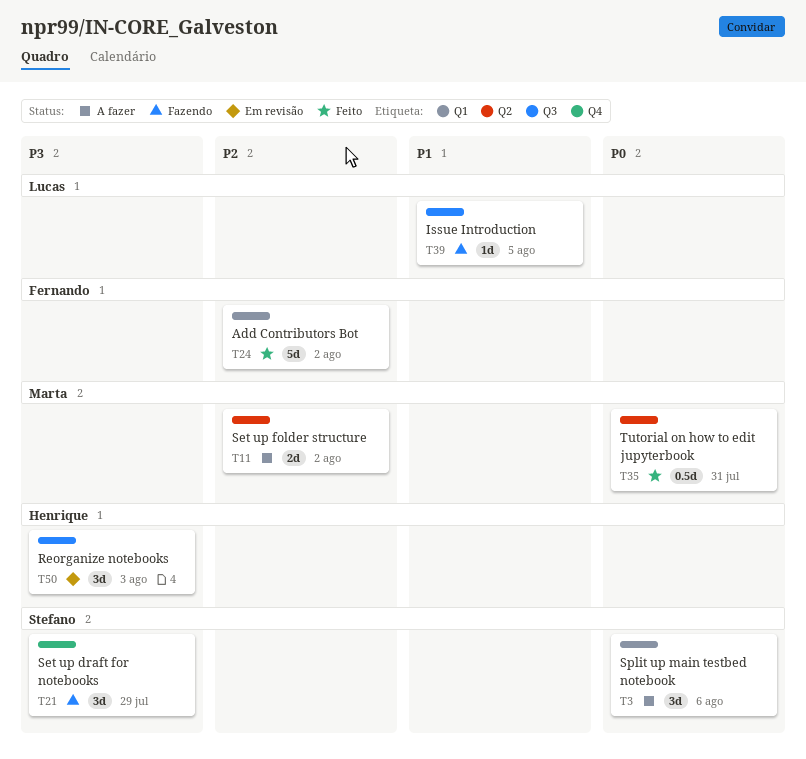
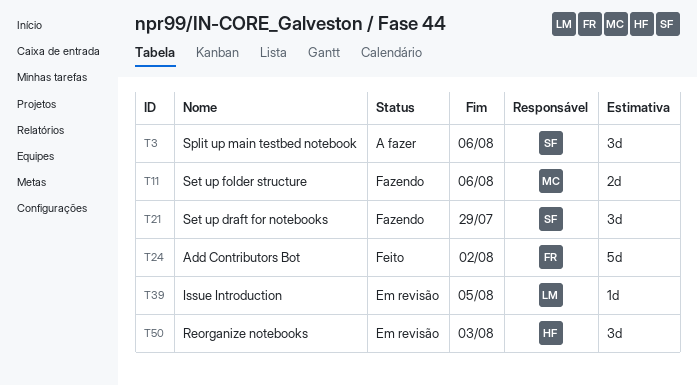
T11, status: A fazer -> Fazendo
T11, due: Aug 2 -> Aug 6
T35: present -> none
T39, status: Fazendo -> Em revisão

